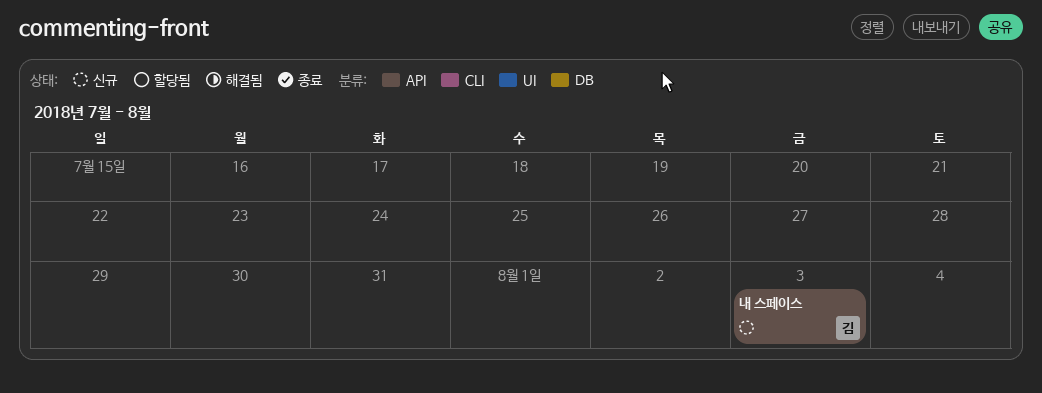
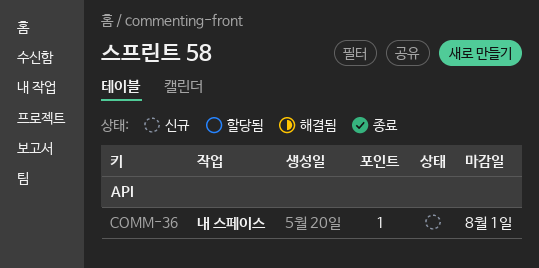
내 스페이스, due: Aug 3 -> Aug 1

